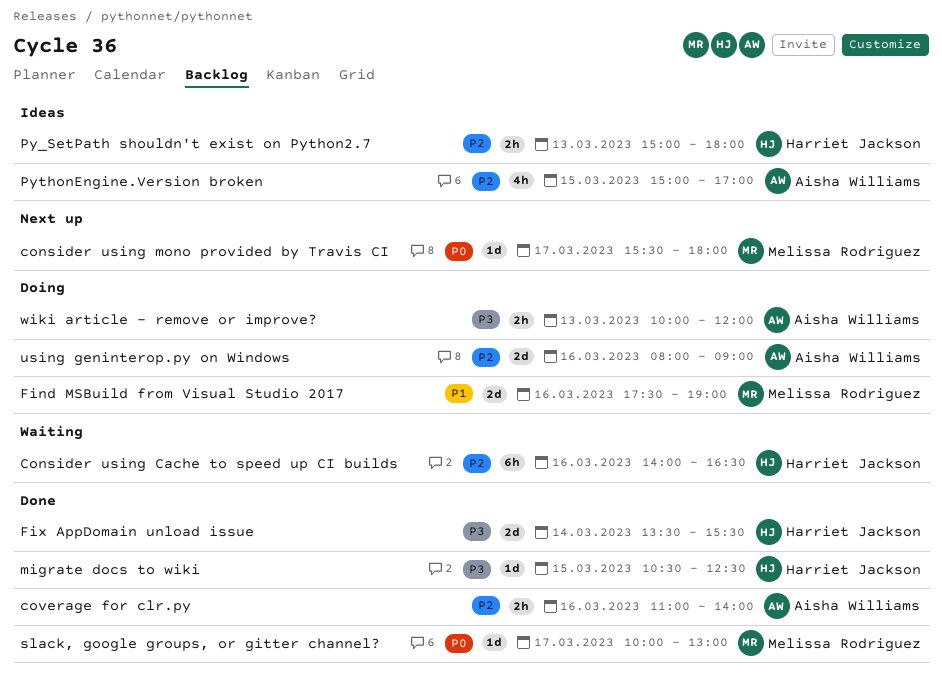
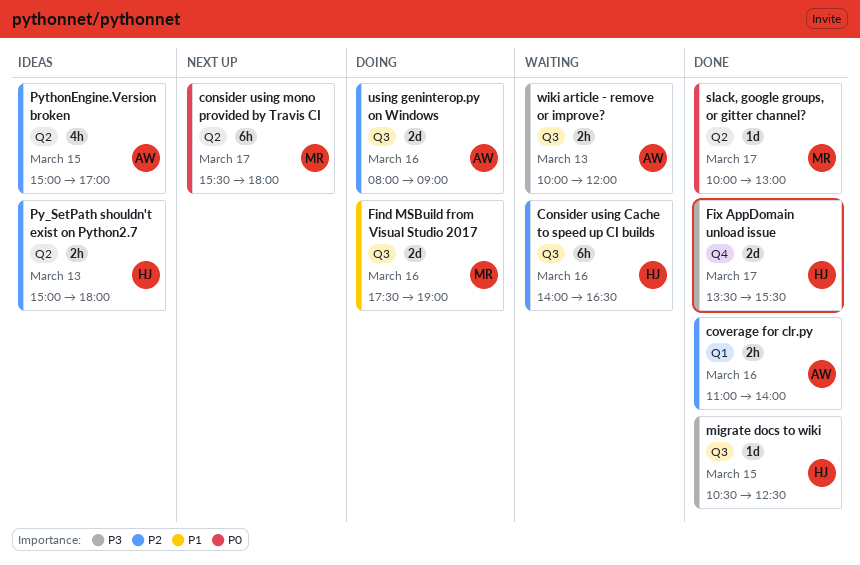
consider using mono provided by Travis CI, estimate: 1d -> 6h
Fix AppDomain unload issue, day: Mar 14 -> Mar 17
wiki article - remove or improve?, status: Doing -> Waiting

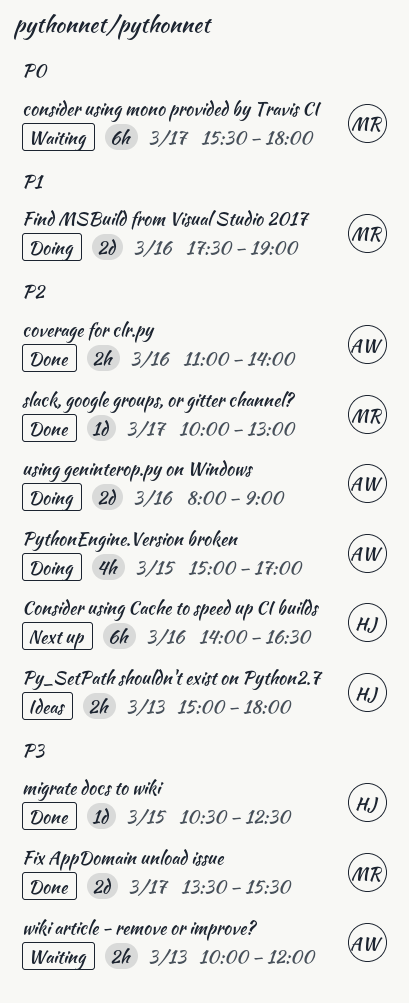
Consider using Cache to speed up CI builds, status: Waiting -> Next up
consider using mono provided by Travis CI, status: Next up -> Waiting
Fix AppDomain unload issue, owner: HJ -> MR
PythonEngine.Version broken, status: Ideas -> Doing
slack, google groups, or gitter channel?, priority: P0 -> P2

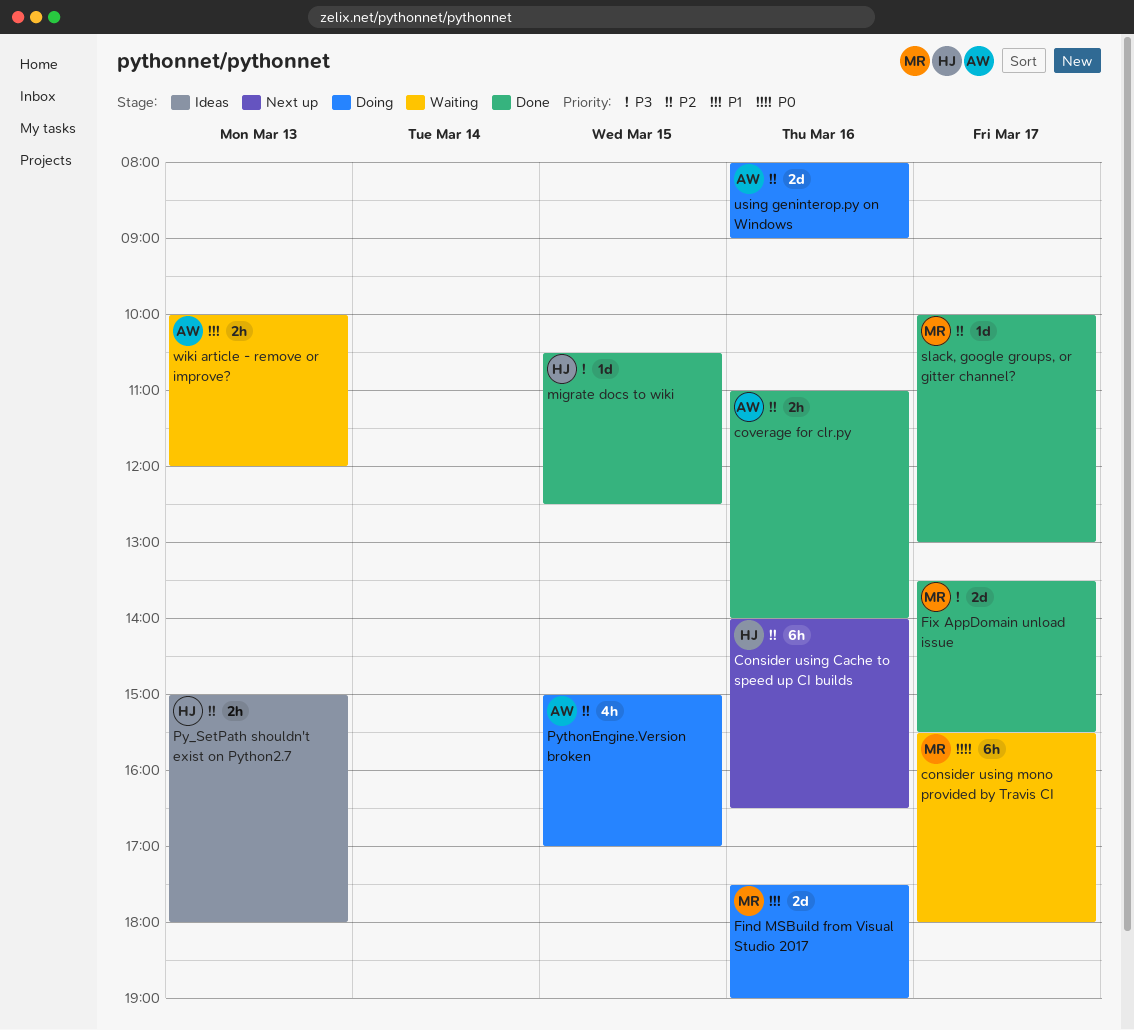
wiki article - remove or improve?, priority: P3 -> P1

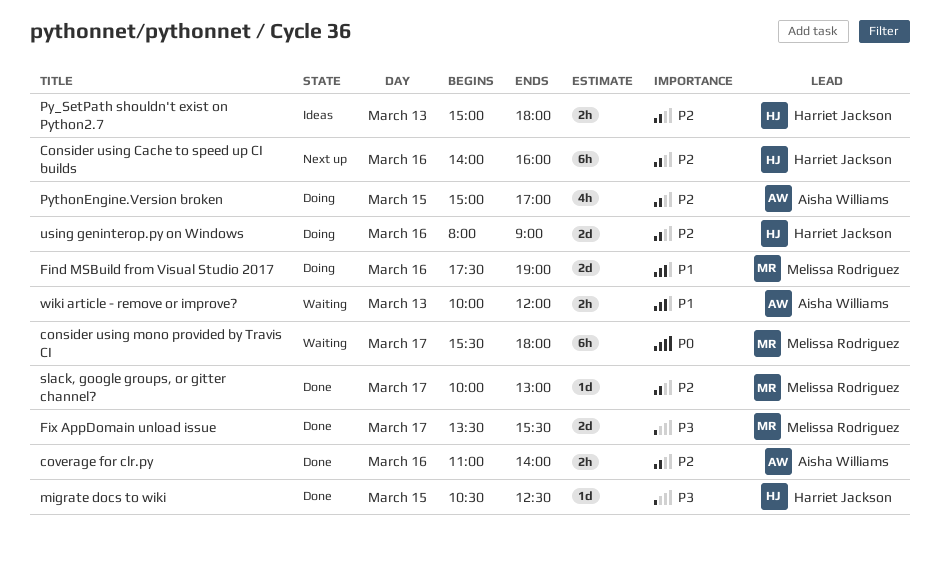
Consider using Cache to speed up CI builds, ends: 16:30 -> 16:00
using geninterop.py on Windows, owner: Aisha Williams -> Harriet Jackson

